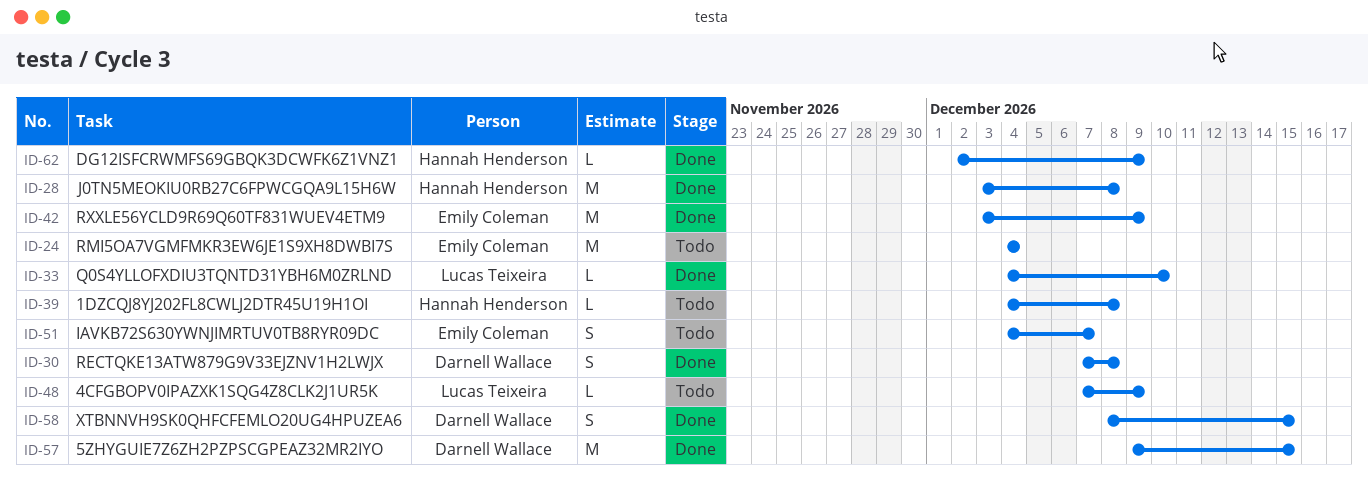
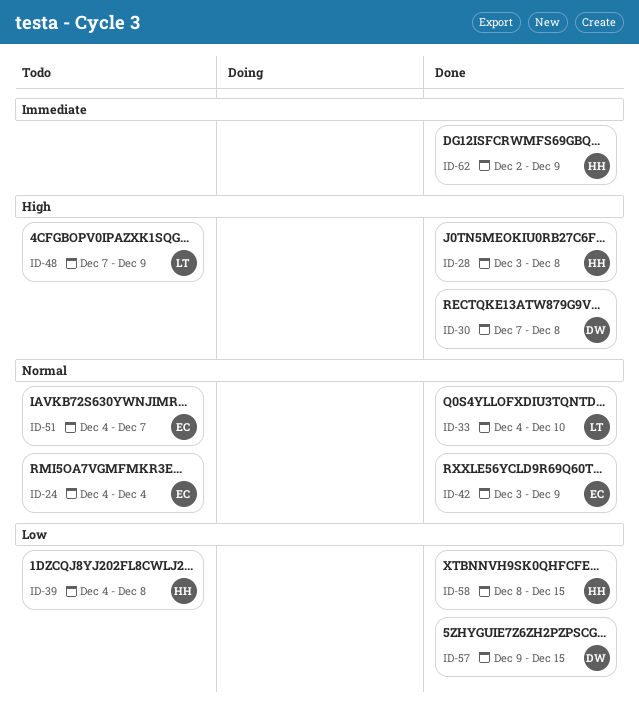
ID-58, owner: Darnell Wallace -> Hannah Henderson

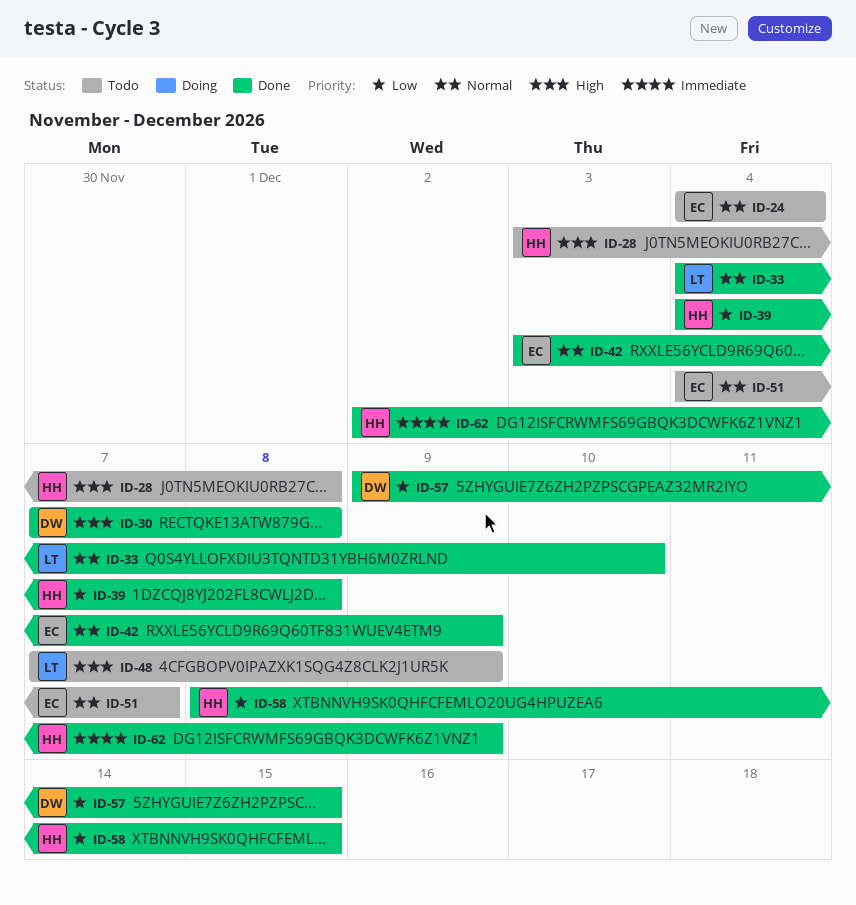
ID-28, status: Done -> Todo
ID-39, status: Todo -> Done

